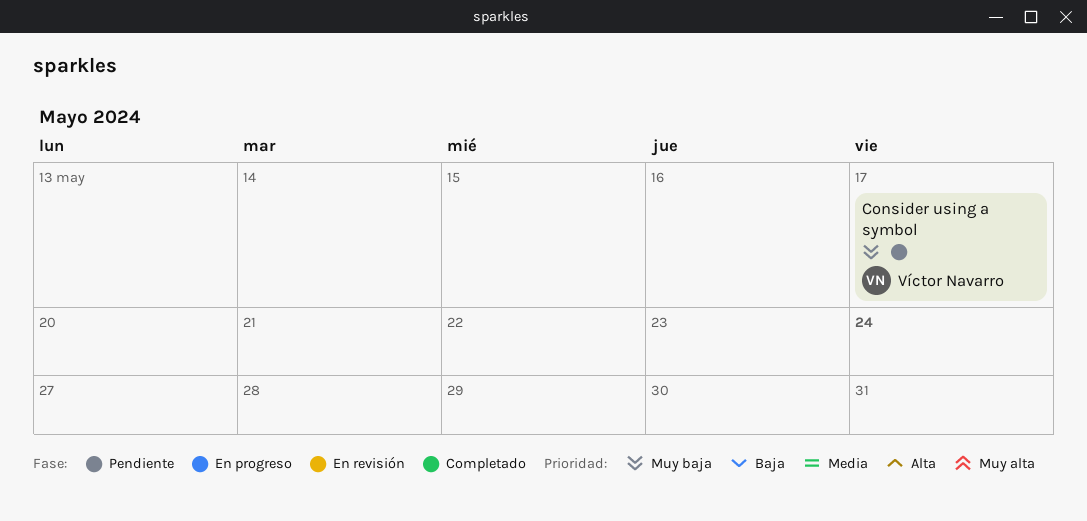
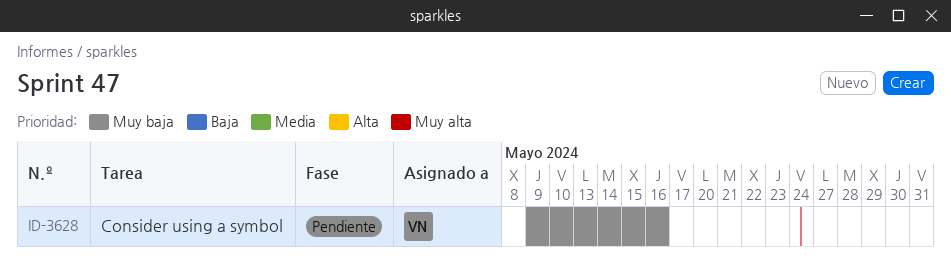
Consider using a symbol, due: May 17 -> May 16

